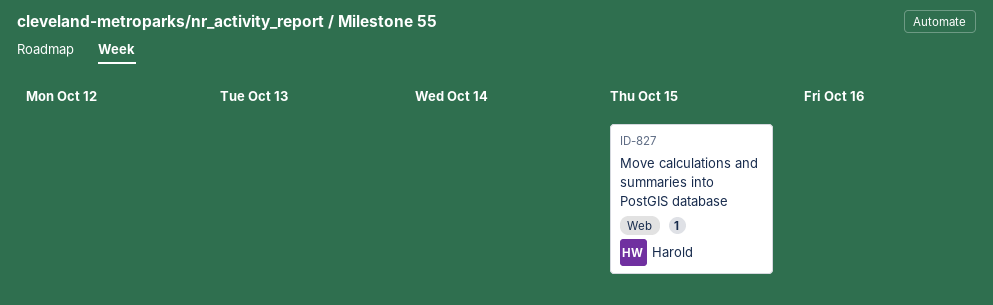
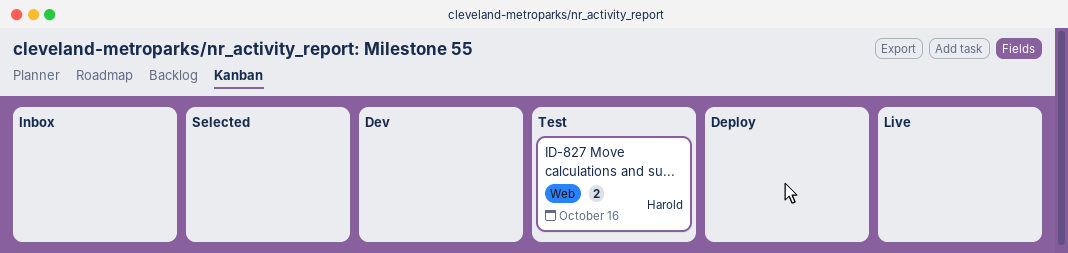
ID-827, estimate: 1 -> 2
ID-827, due: Oct 15 -> Oct 16

